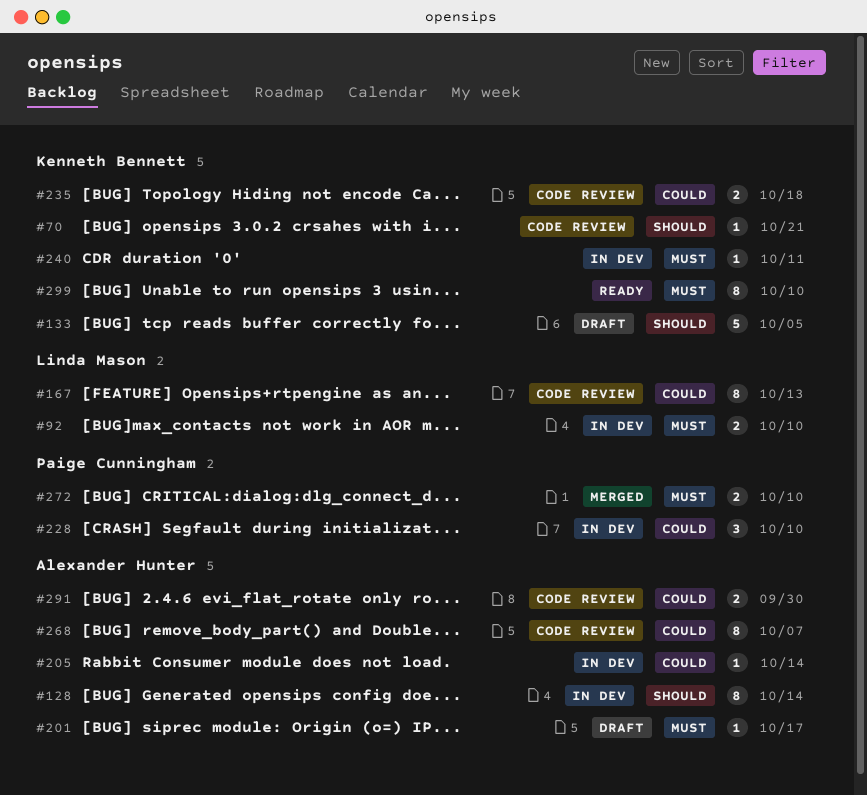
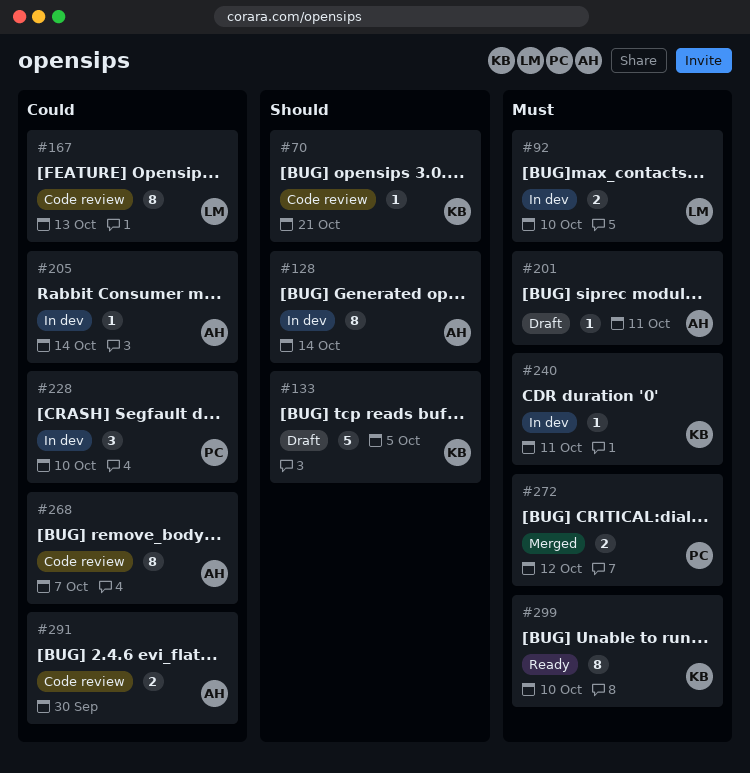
#201, due: Oct 17 -> Oct 11
#235: present -> none
#272, due: Oct 10 -> Oct 12

